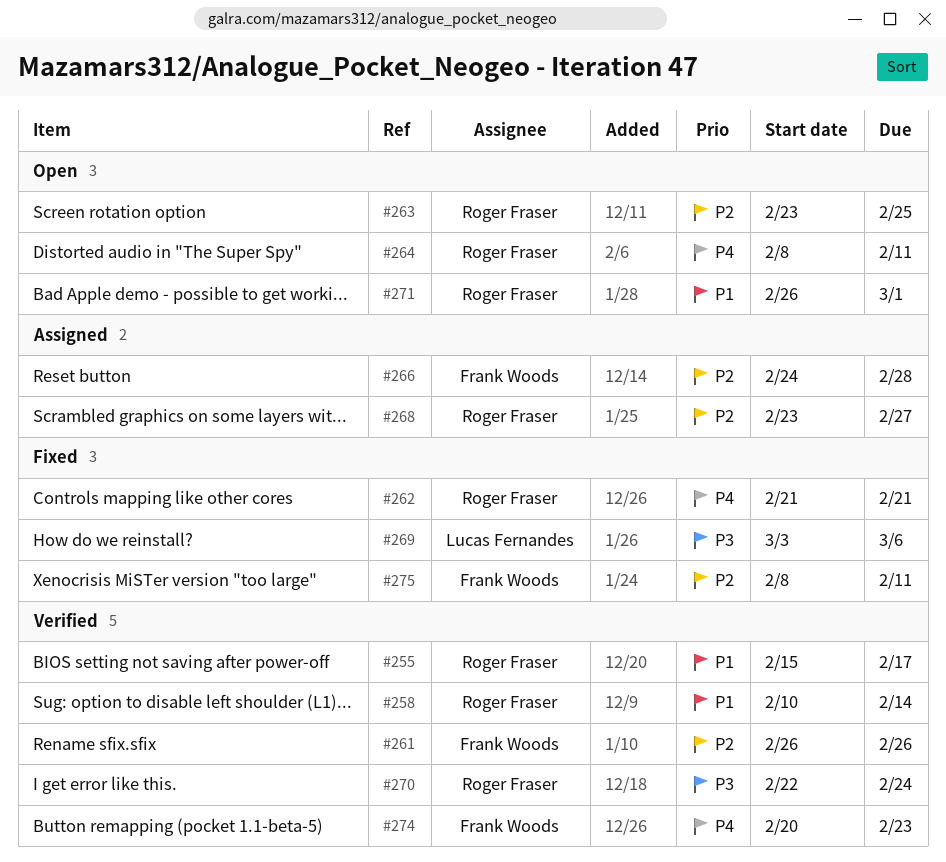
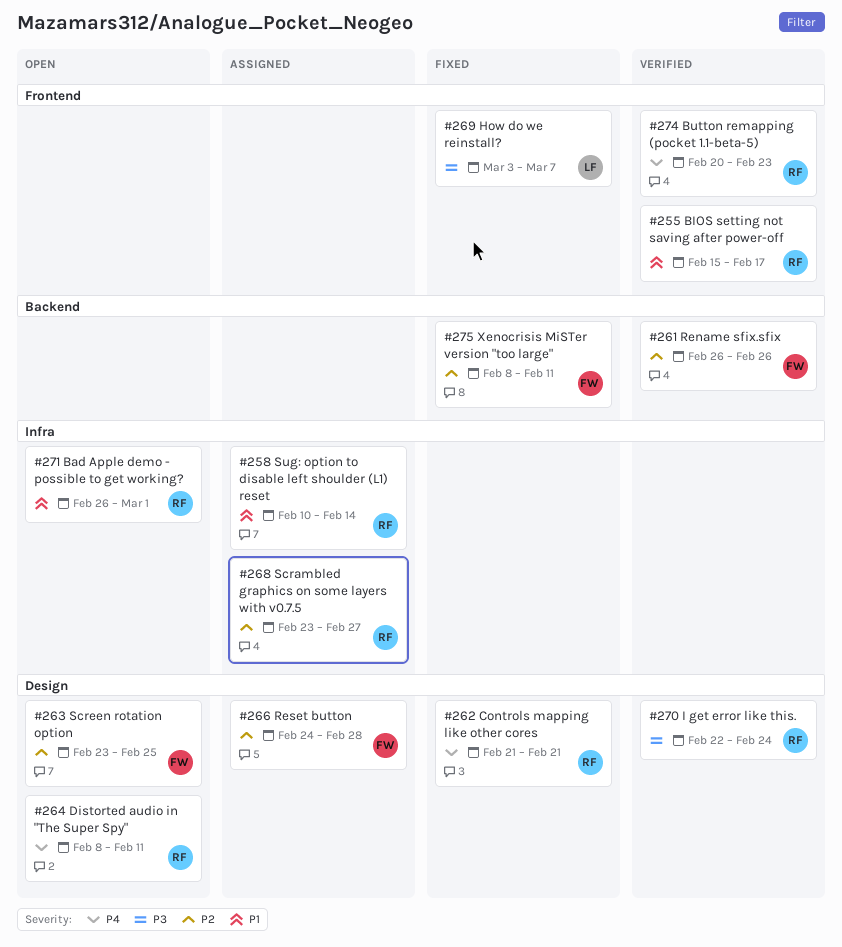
#258, status: Verified -> Assigned
#263, owner: Roger Fraser -> Frank Woods
#269, due: Mar 6 -> Mar 7
#274, owner: Frank Woods -> Roger Fraser

